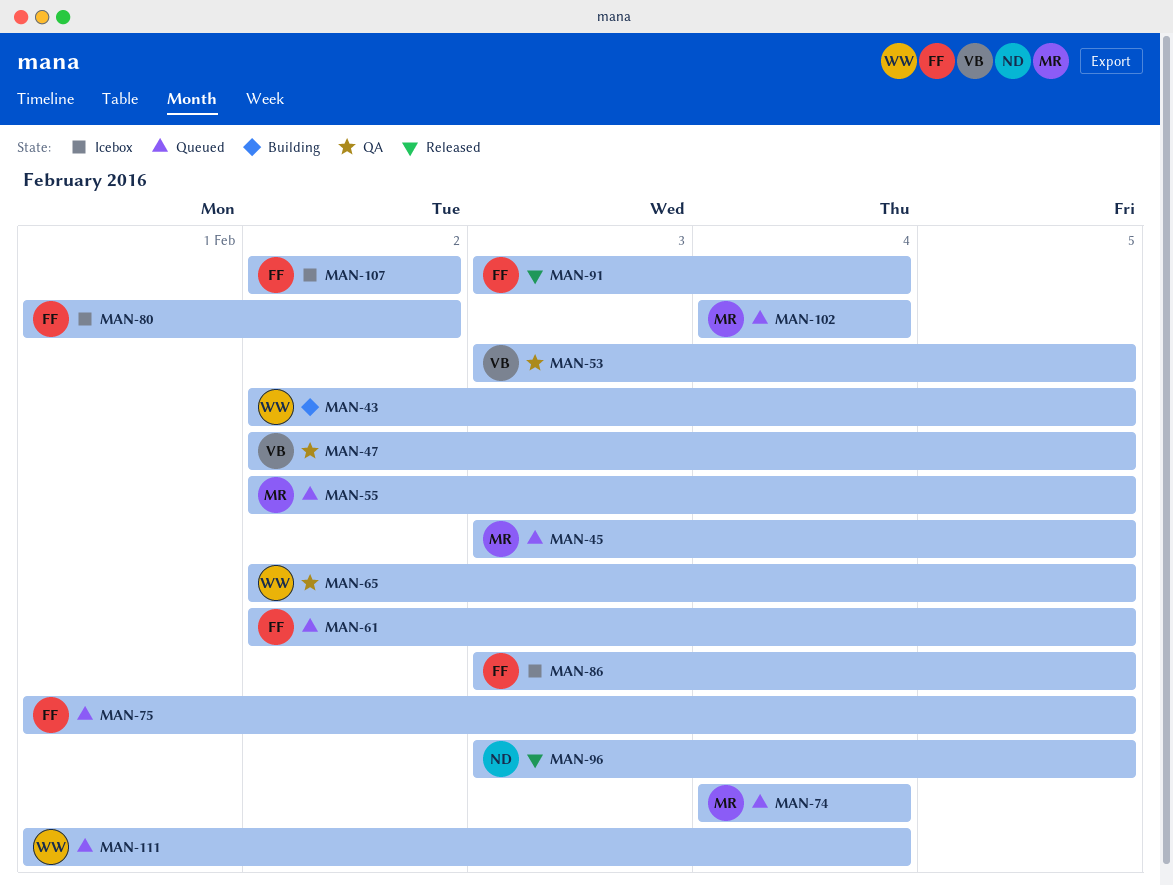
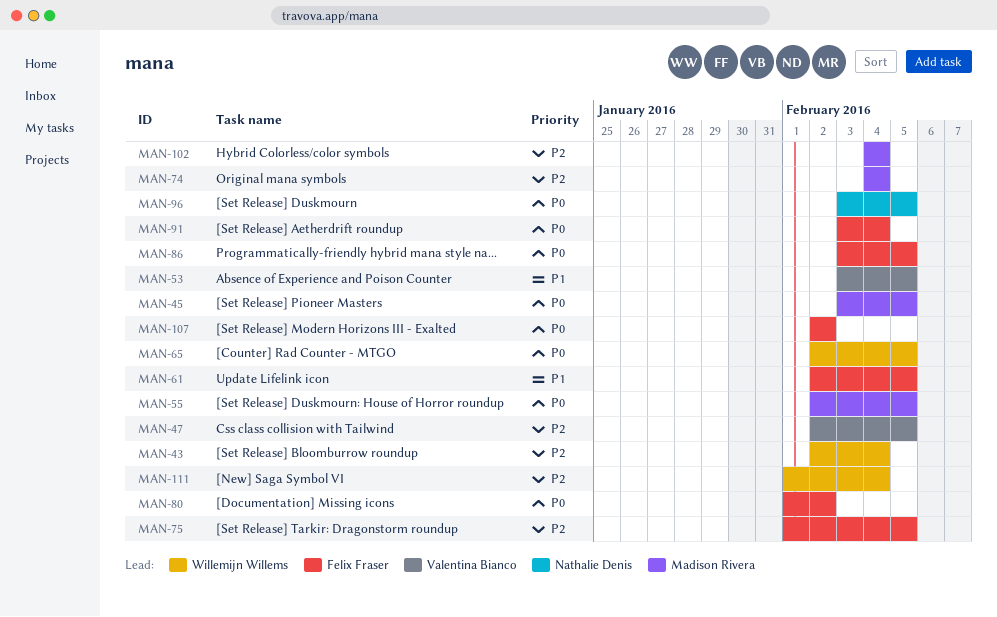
MAN-43, due: Feb 5 -> Feb 4

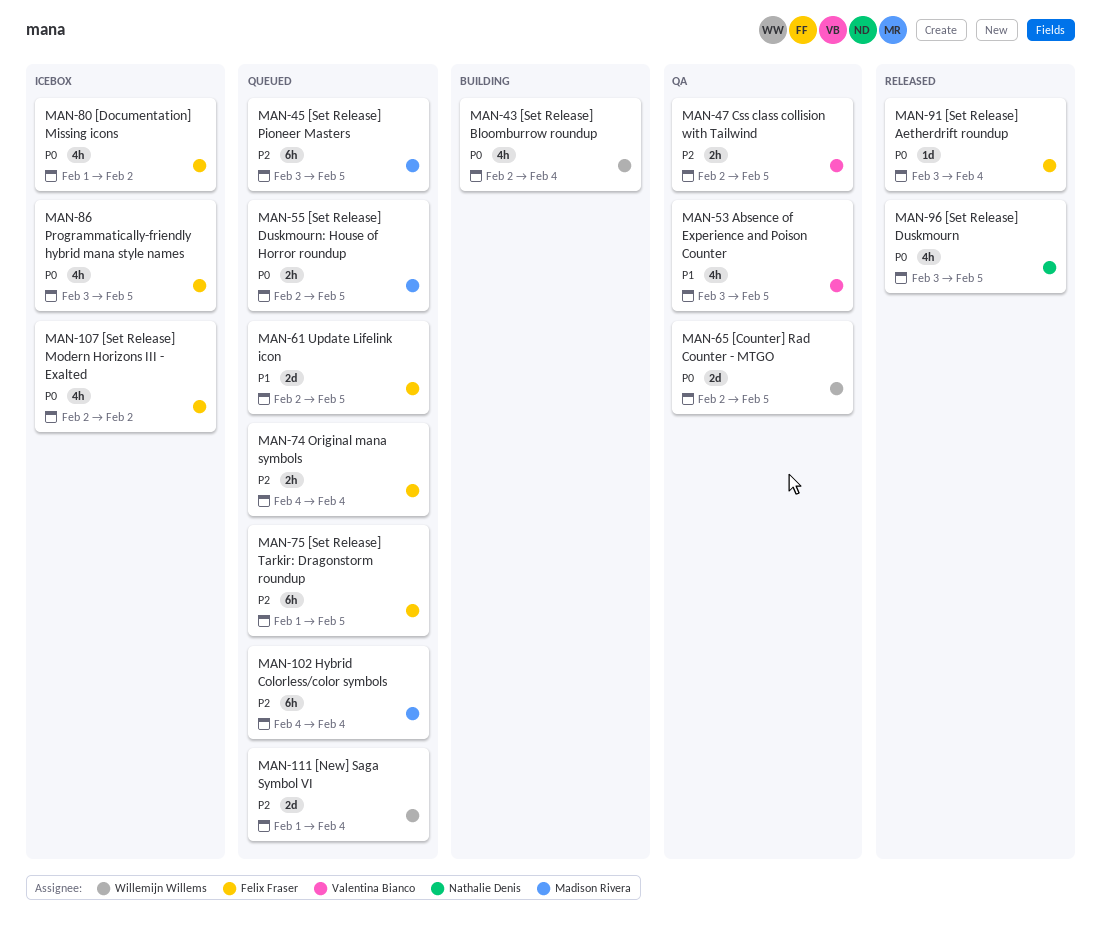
MAN-43, priority: P2 -> P0
MAN-45, priority: P0 -> P2
MAN-74, owner: Madison Rivera -> Felix Fraser

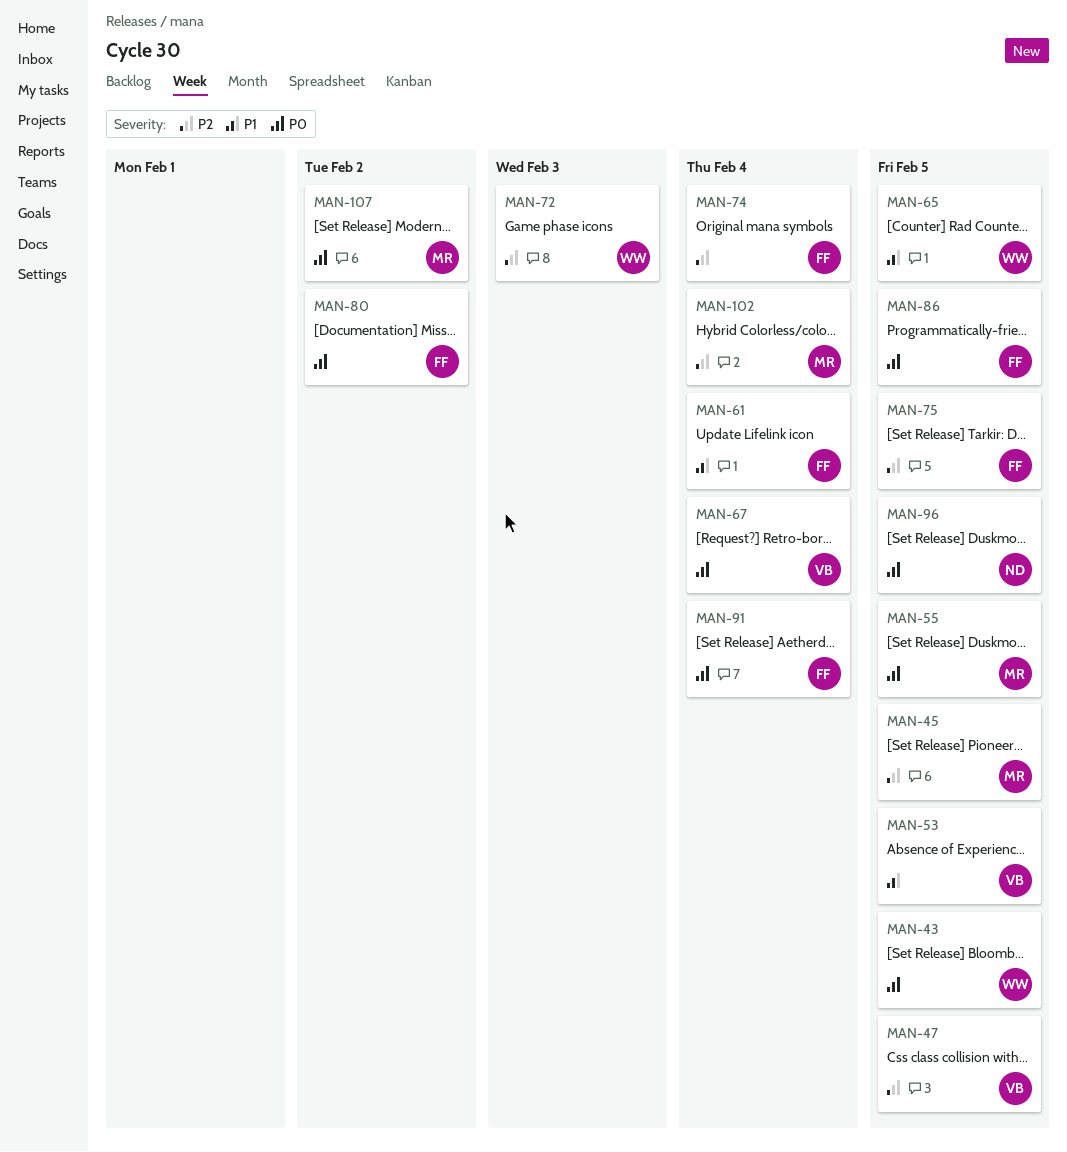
MAN-43, due: Feb 4 -> Feb 5
MAN-61, due: Feb 5 -> Feb 4
MAN-65, priority: P0 -> P1
MAN-67: none -> present
MAN-72: none -> present
MAN-107, owner: Felix Fraser -> Madison Rivera
MAN-111: present -> none

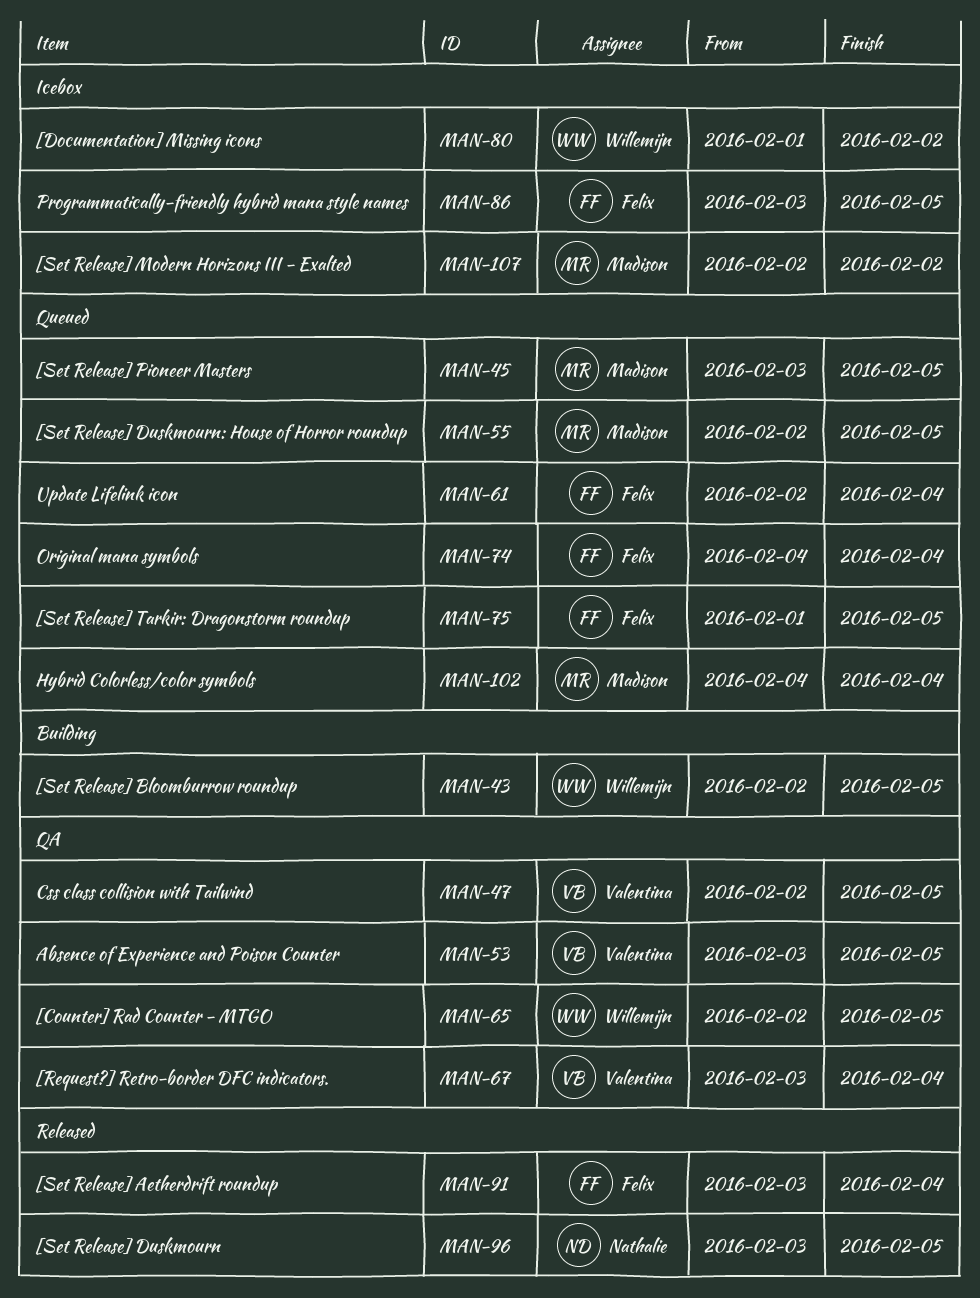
MAN-72: present -> none
MAN-80, owner: Felix -> Willemijn

